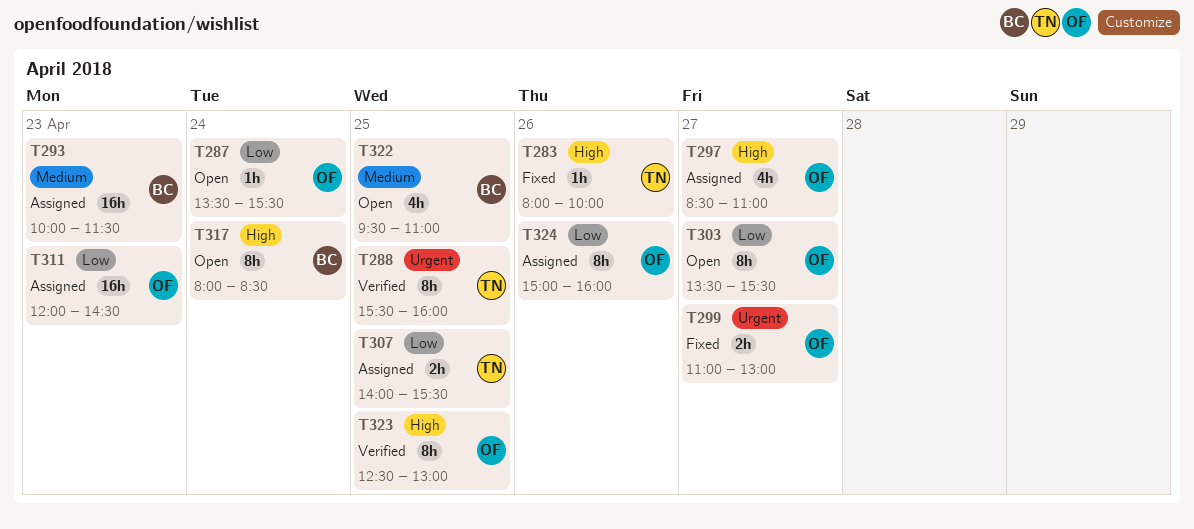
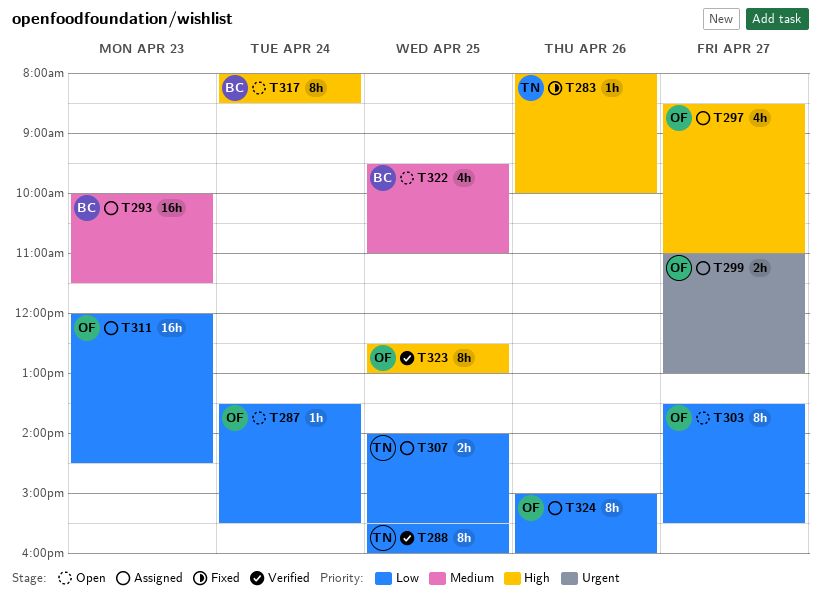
T288, priority: Urgent -> Low
T299, status: Fixed -> Assigned

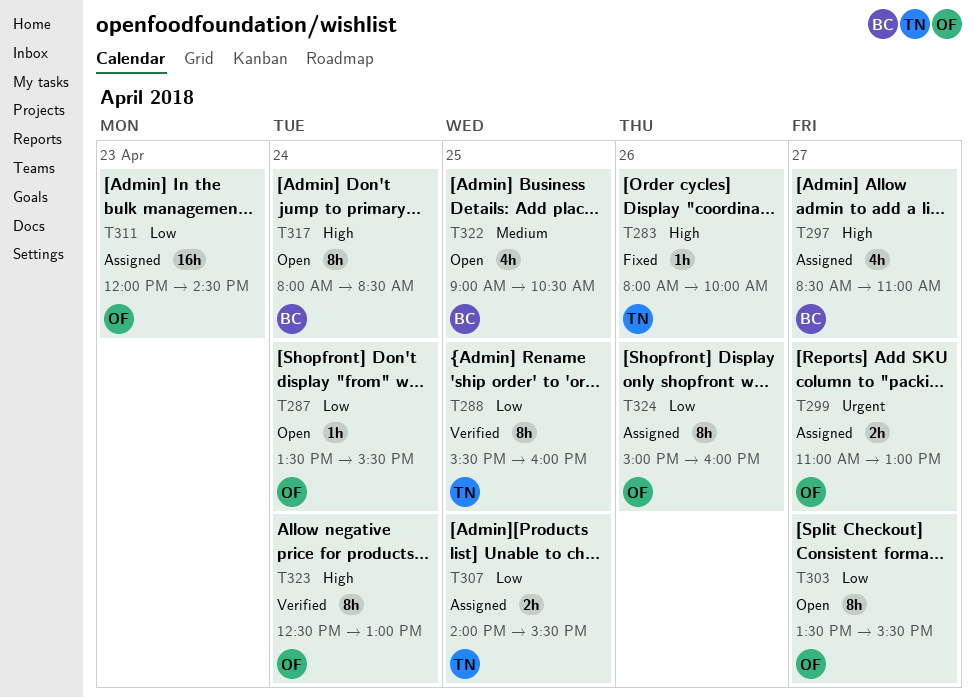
T293: present -> none
T297, owner: OF -> BC
T322, begins: 09:30 -> 09:00
T322, ends: 11:00 -> 10:30
T323, day: Apr 25 -> Apr 24

